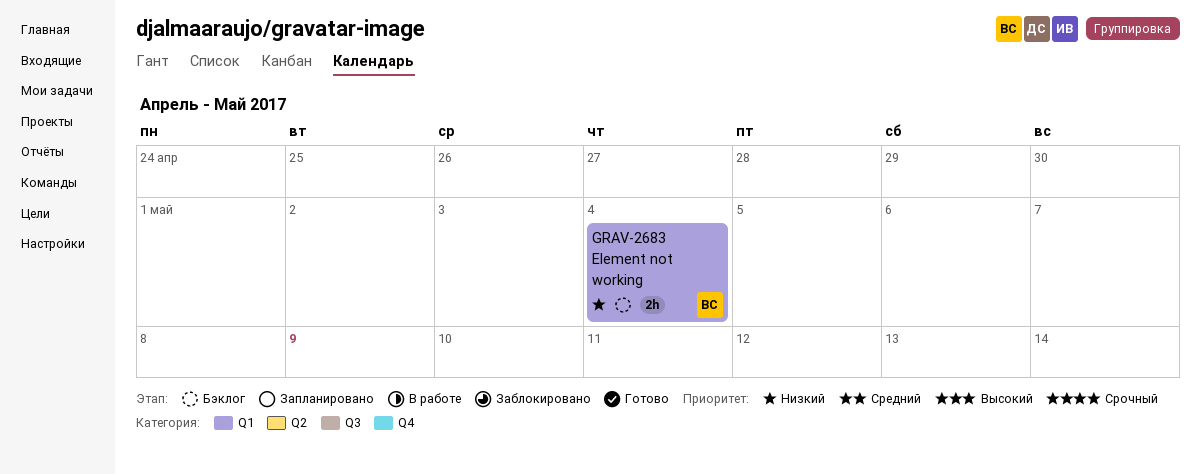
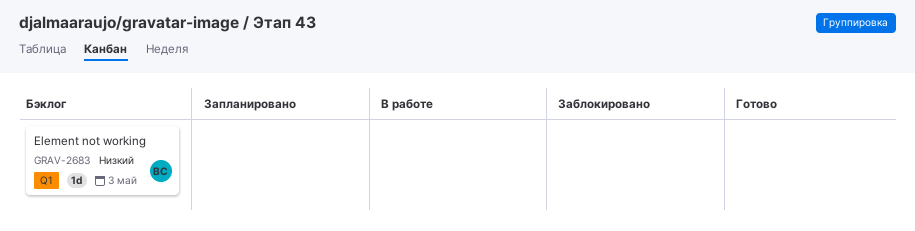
GRAV-2683, estimate: 2h -> 1d
GRAV-2683, due: May 4 -> May 3

